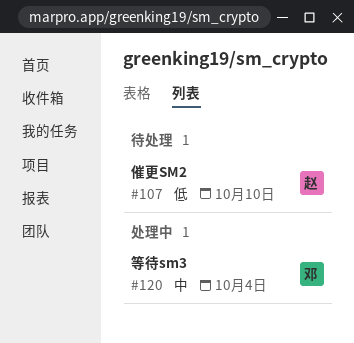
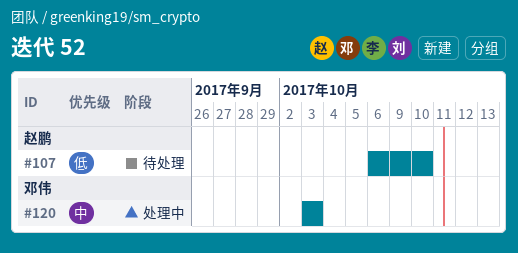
#120, due: Oct 4 -> Oct 3

